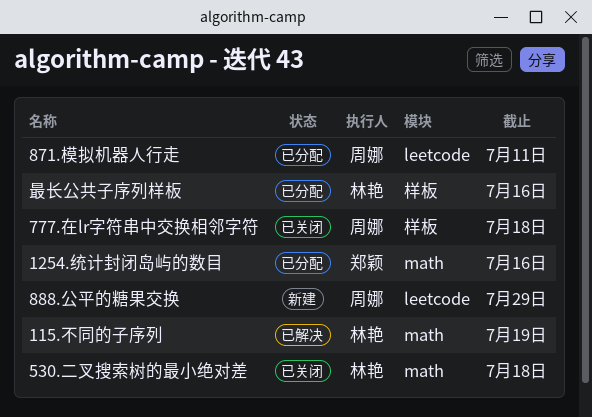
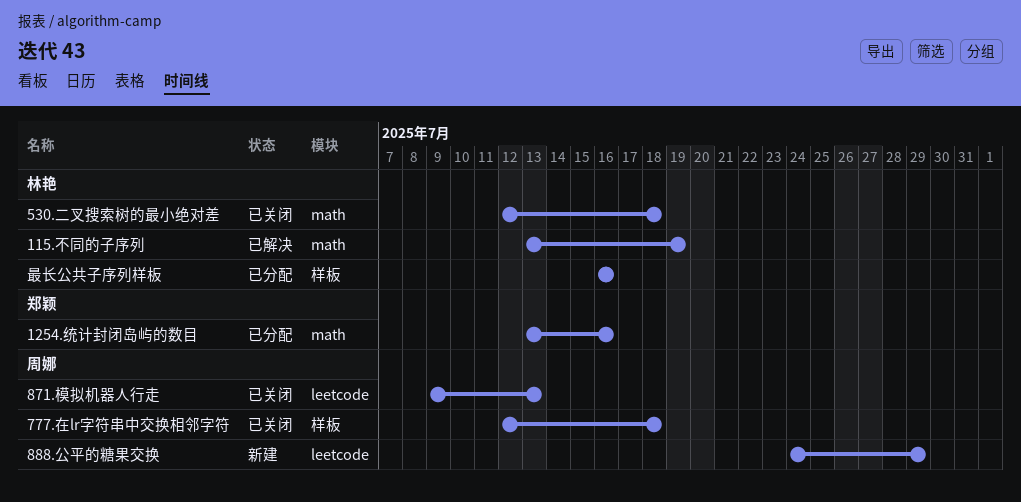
871.模拟机器人行走, status: 已分配 -> 已关闭
871.模拟机器人行走, due: Jul 11 -> Jul 13

